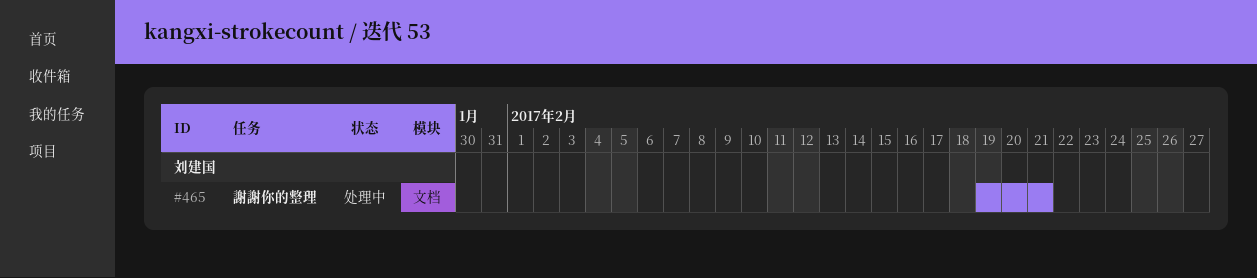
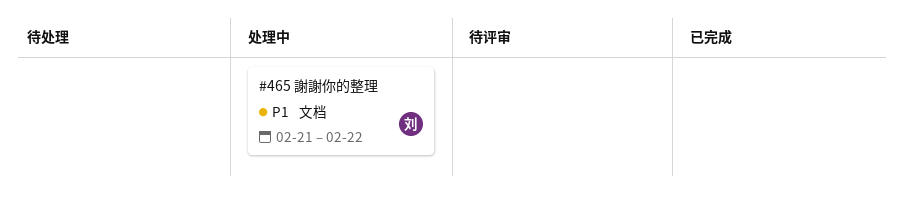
#465, start: Feb 19 -> Feb 21
#465, due: Feb 21 -> Feb 22

